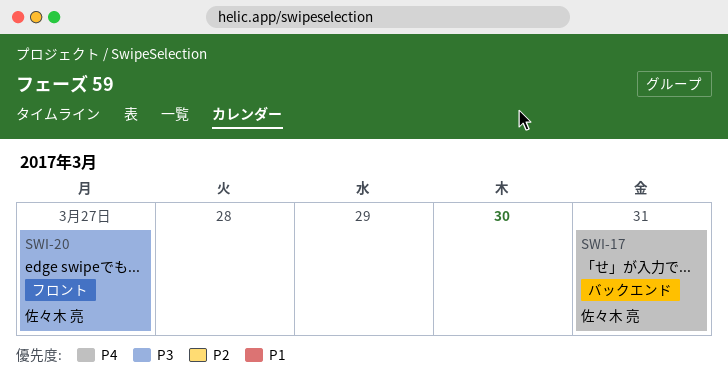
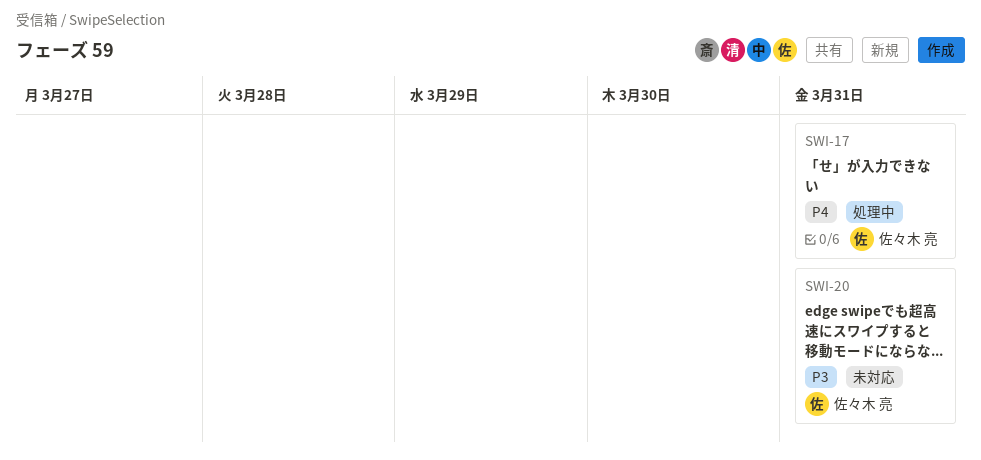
SWI-20, due: Mar 27 -> Mar 31

